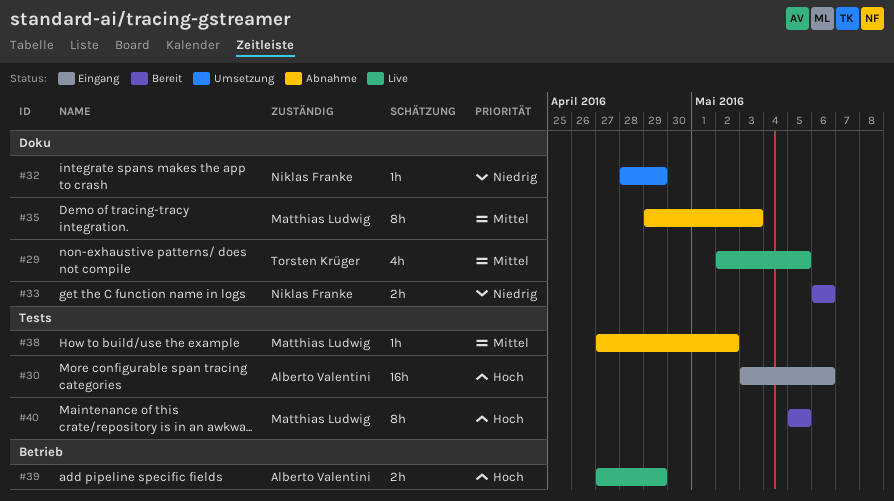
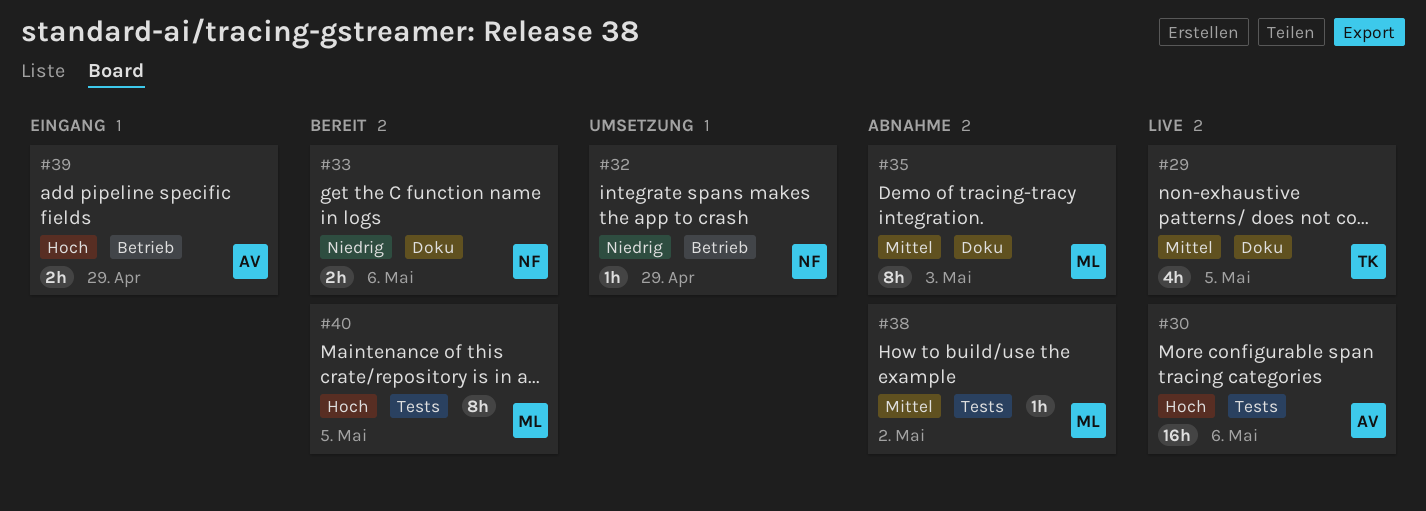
#30, status: Eingang -> Live
#32, label: Doku -> Betrieb
#39, status: Live -> Eingang

